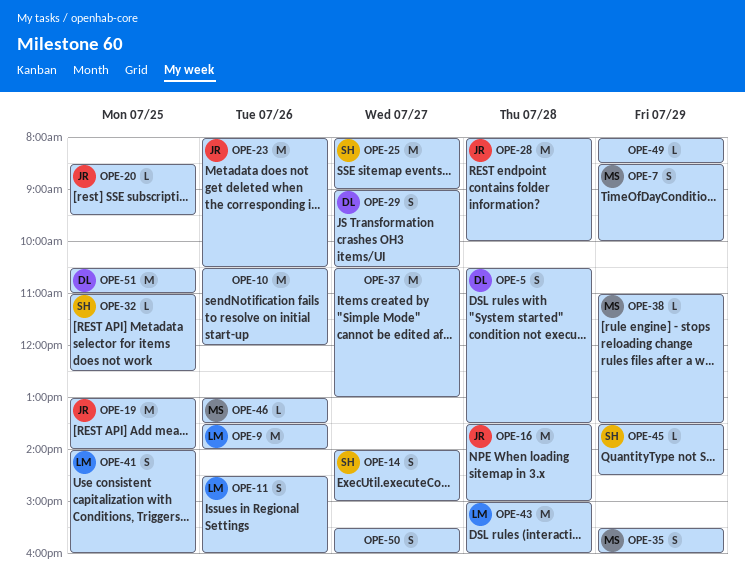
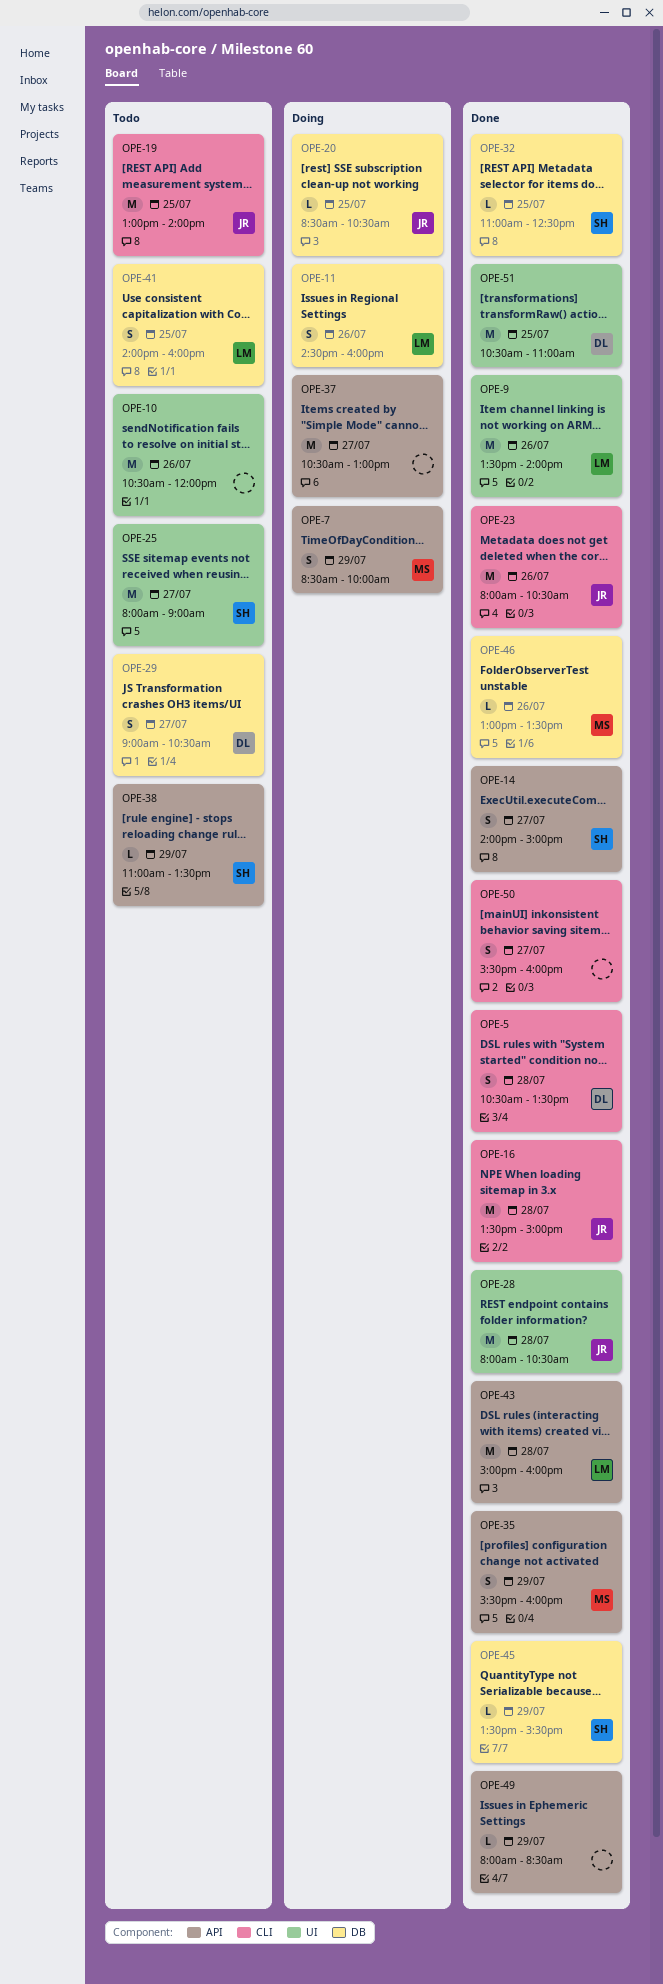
OPE-20, ends: 09:30 -> 10:30
OPE-28, ends: 10:00 -> 10:30
OPE-38, owner: MS -> SH
OPE-45, ends: 14:30 -> 15:30

